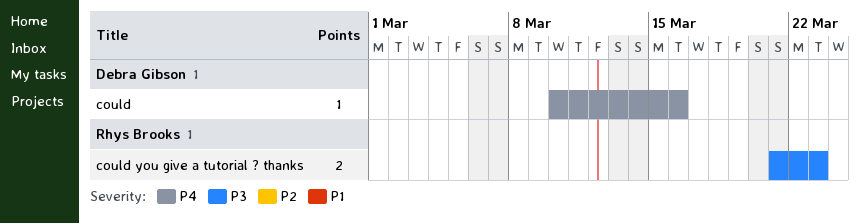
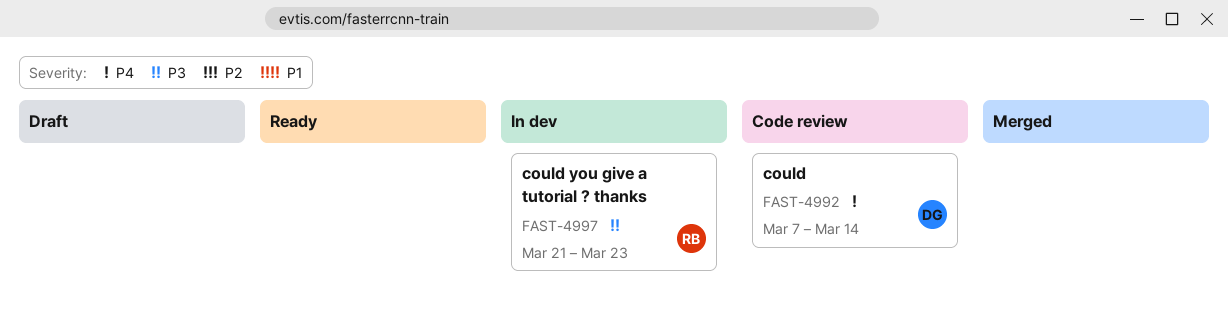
could, start: Mar 10 -> Mar 7
could, due: Mar 16 -> Mar 14

